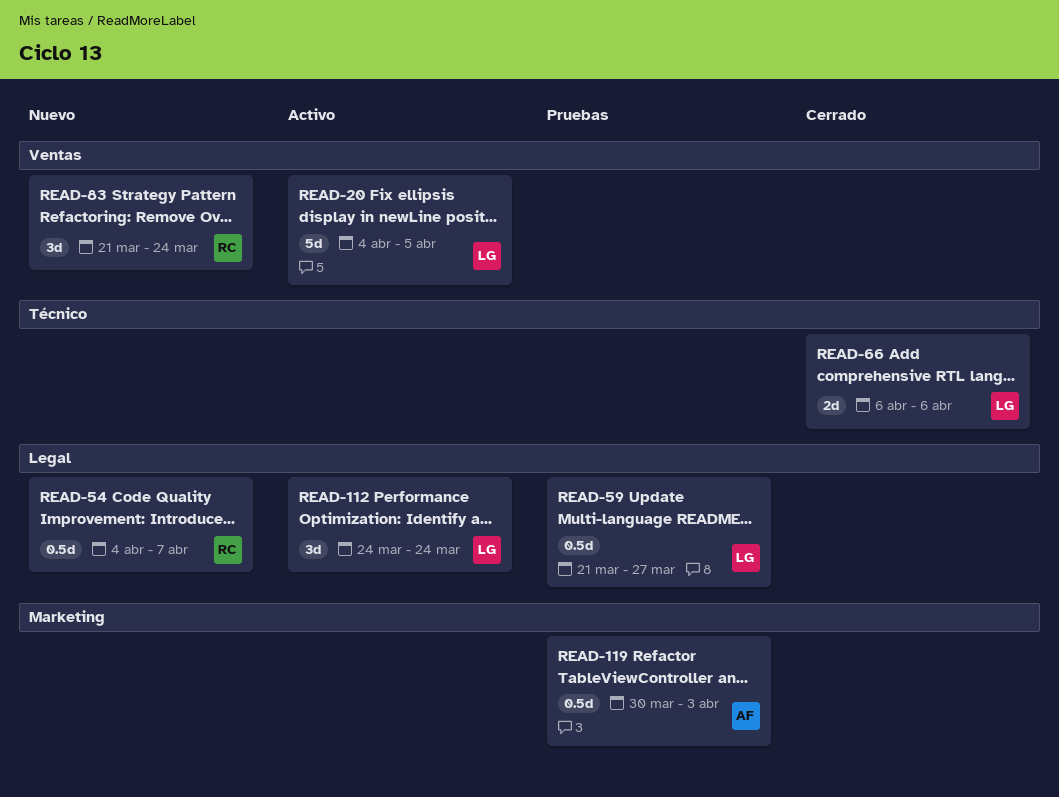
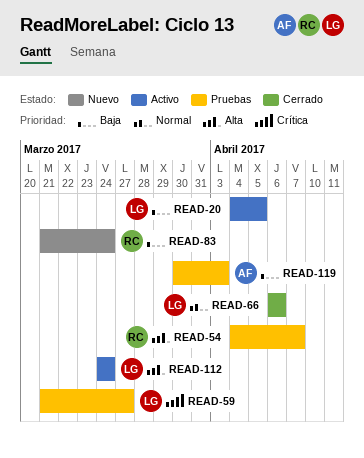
READ-54, status: Nuevo -> Pruebas

